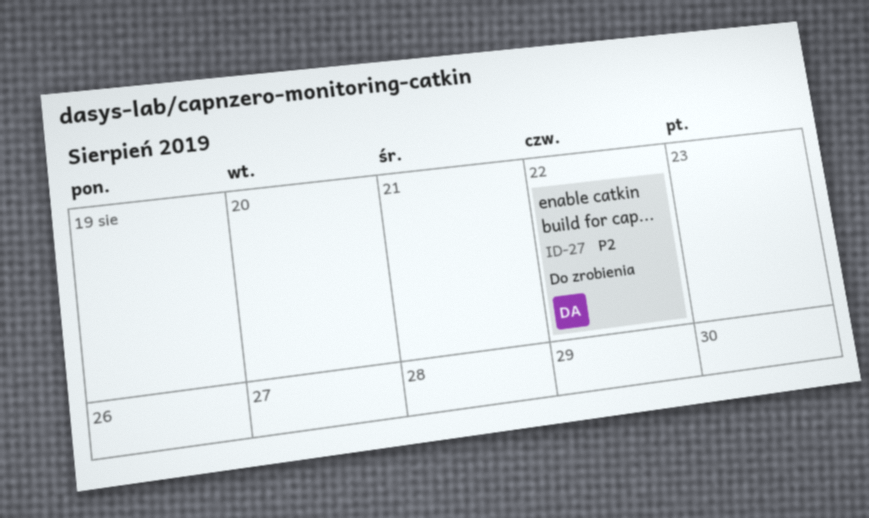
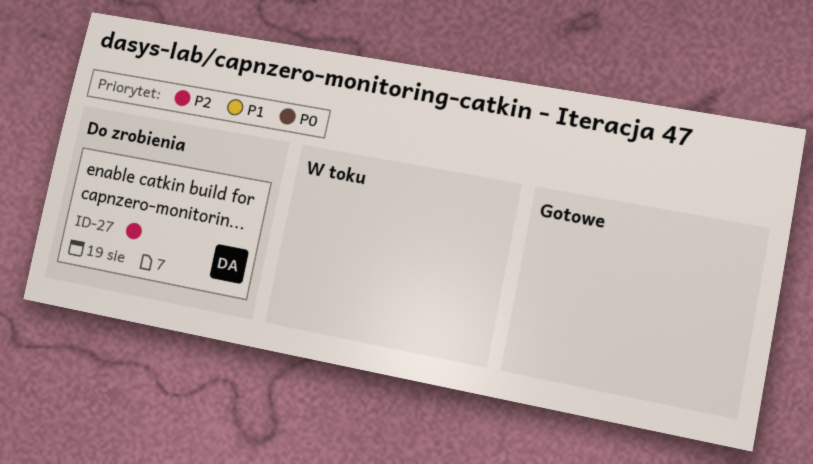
ID-27, due: Aug 22 -> Aug 19

